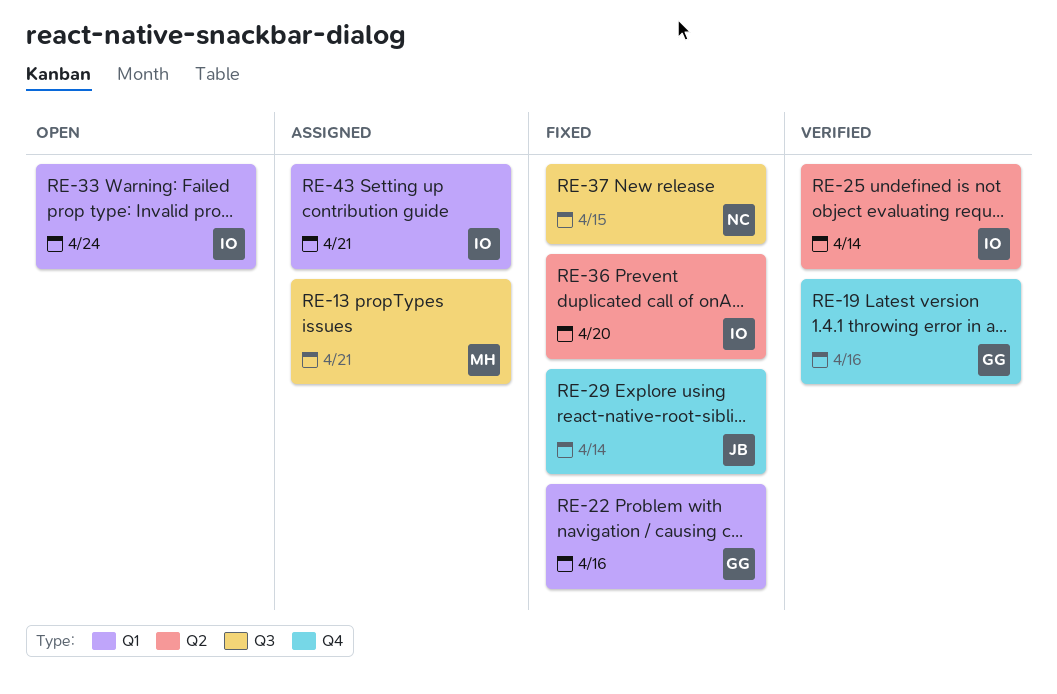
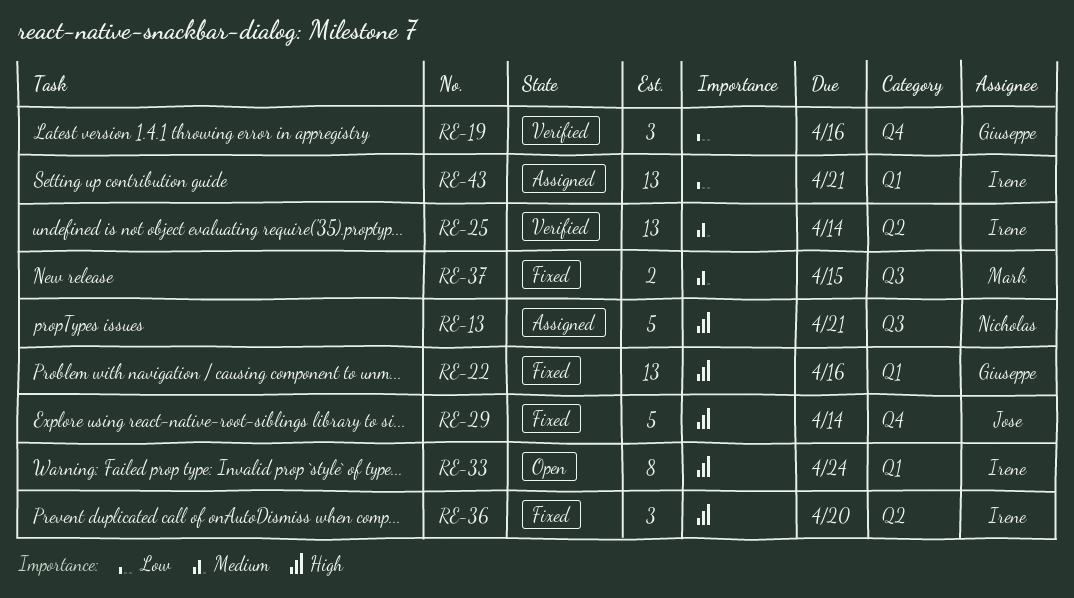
RE-13, owner: Mark -> Nicholas
RE-37, owner: Nicholas -> Mark

